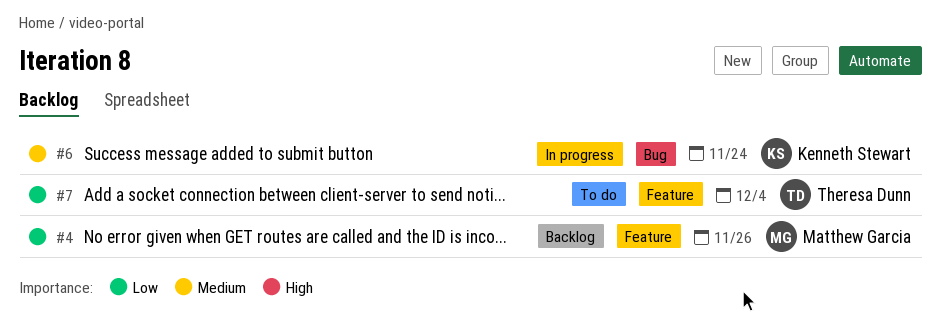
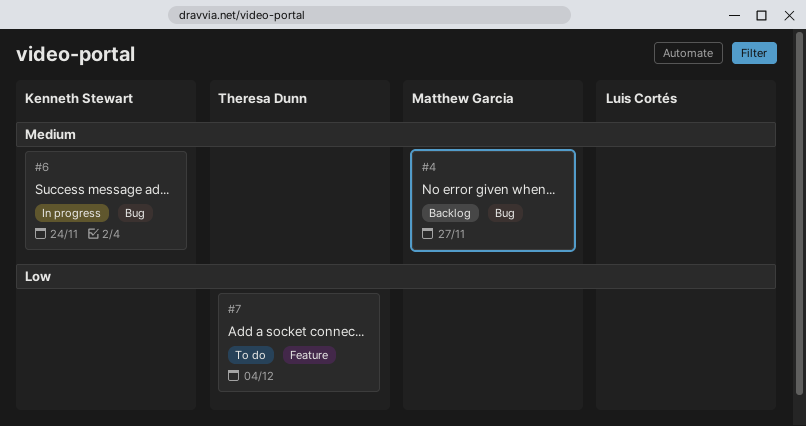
#4, priority: Low -> Medium
#4, label: Feature -> Bug
#4, due: Nov 26 -> Nov 27

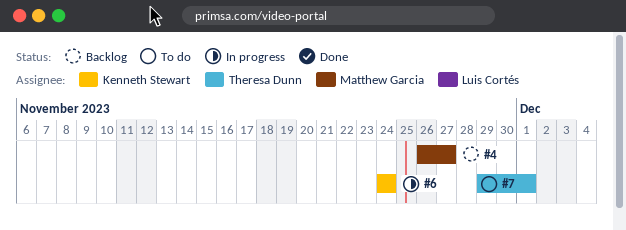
#7, due: Dec 4 -> Dec 1

